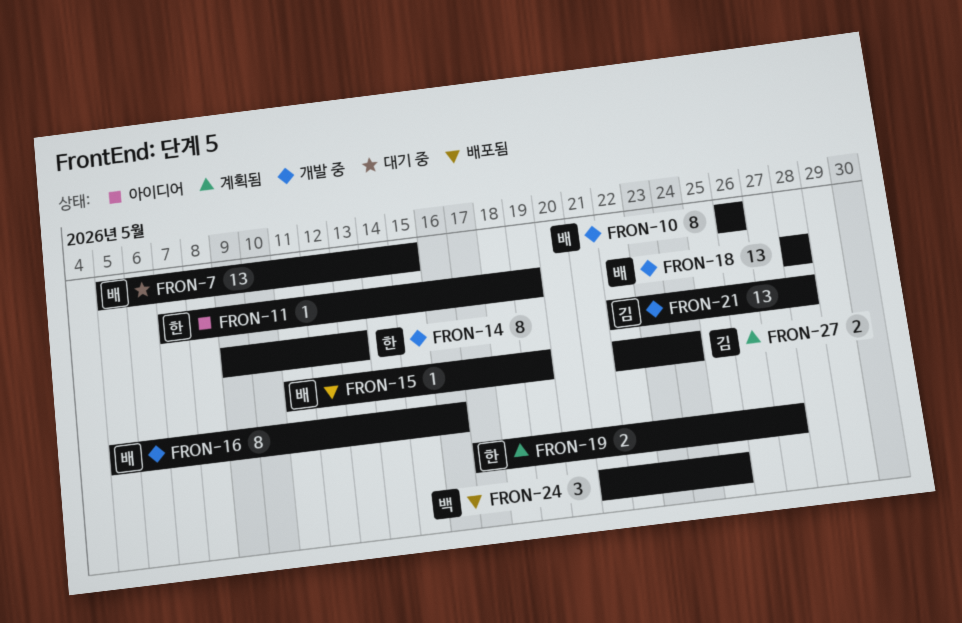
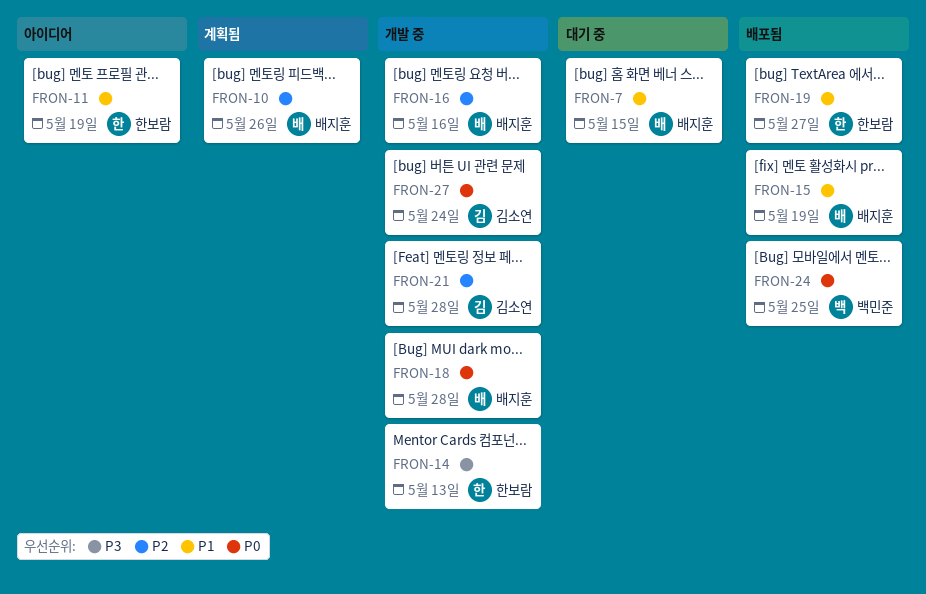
FRON-10, status: 개발 중 -> 계획됨
FRON-19, status: 계획됨 -> 배포됨
FRON-27, status: 계획됨 -> 개발 중

